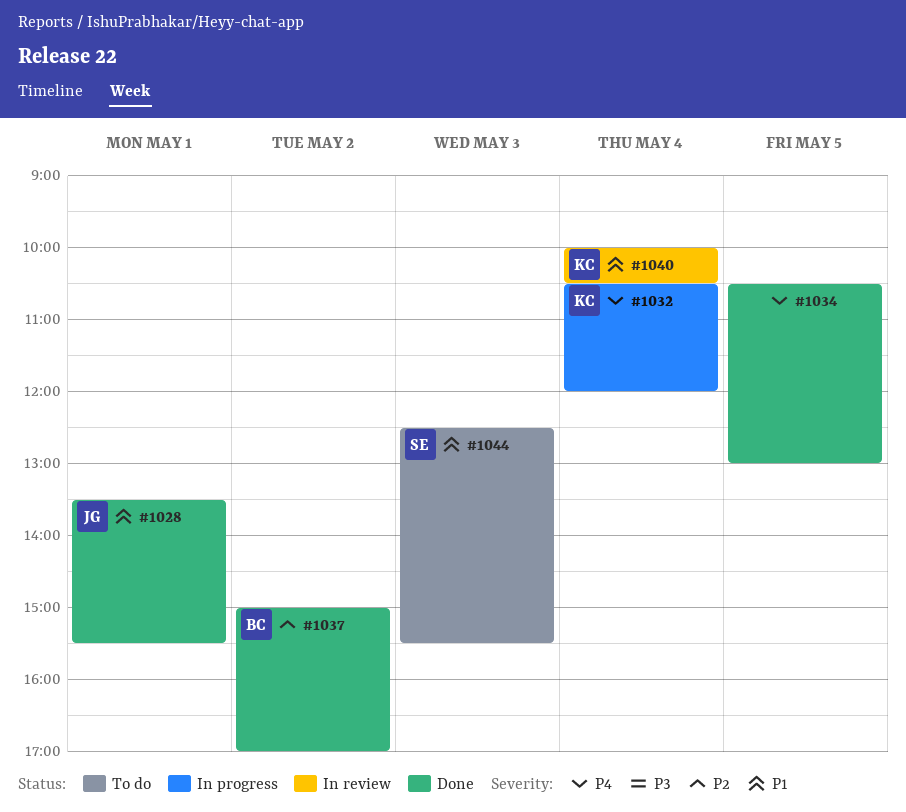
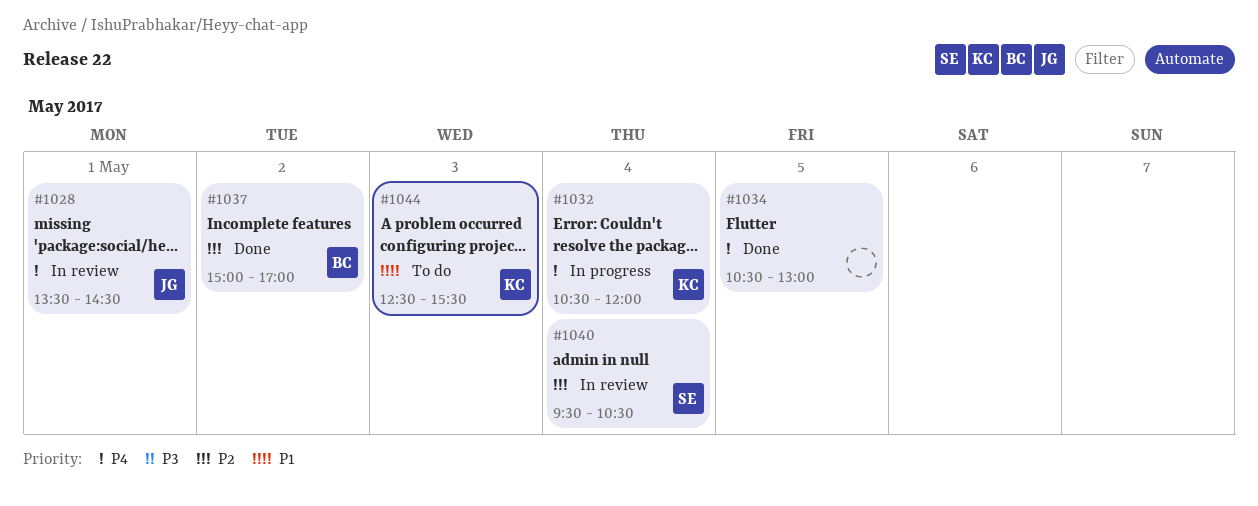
#1028, status: Done -> In review
#1028, priority: P1 -> P4
#1028, ends: 15:30 -> 14:30
#1040, owner: KC -> SE
#1040, priority: P1 -> P2
#1040, begins: 10:00 -> 09:30
#1044, owner: SE -> KC

